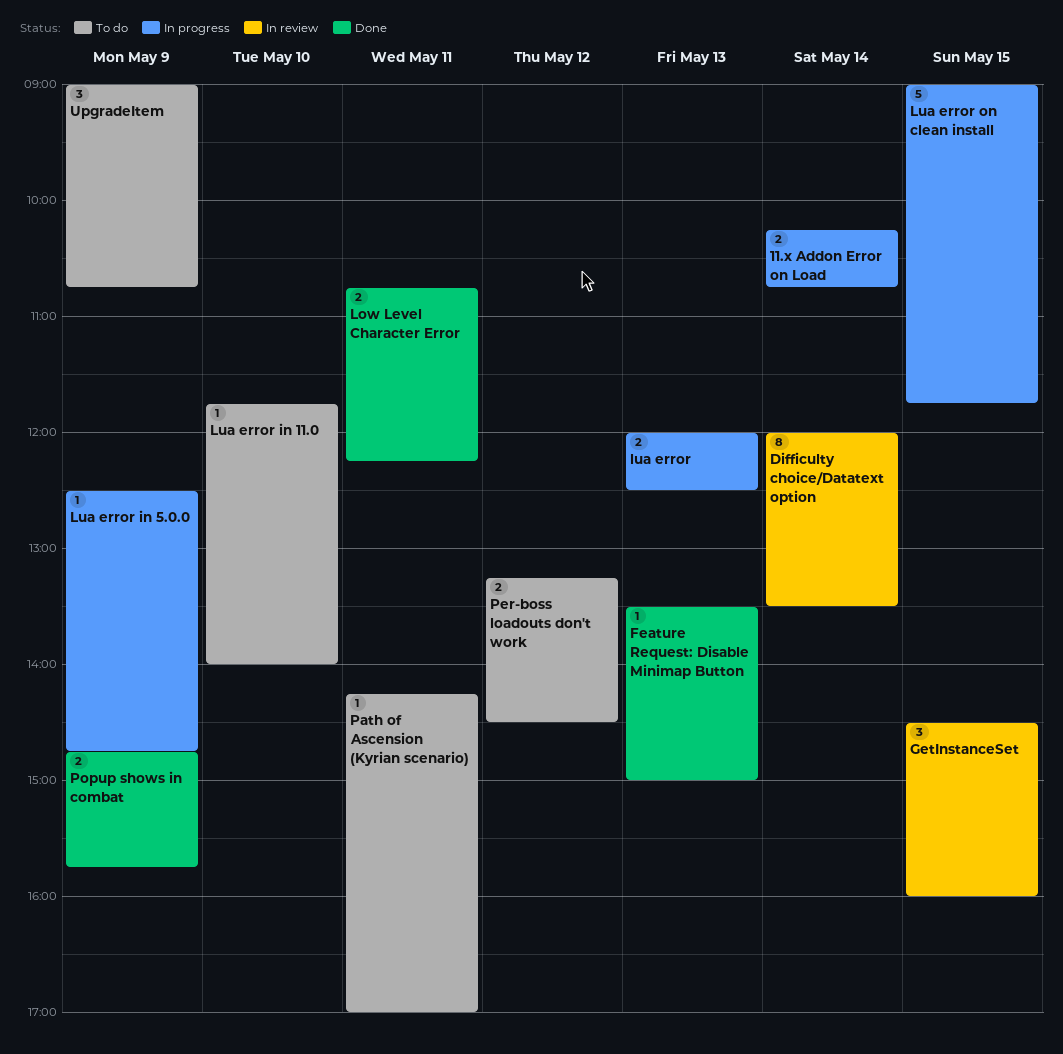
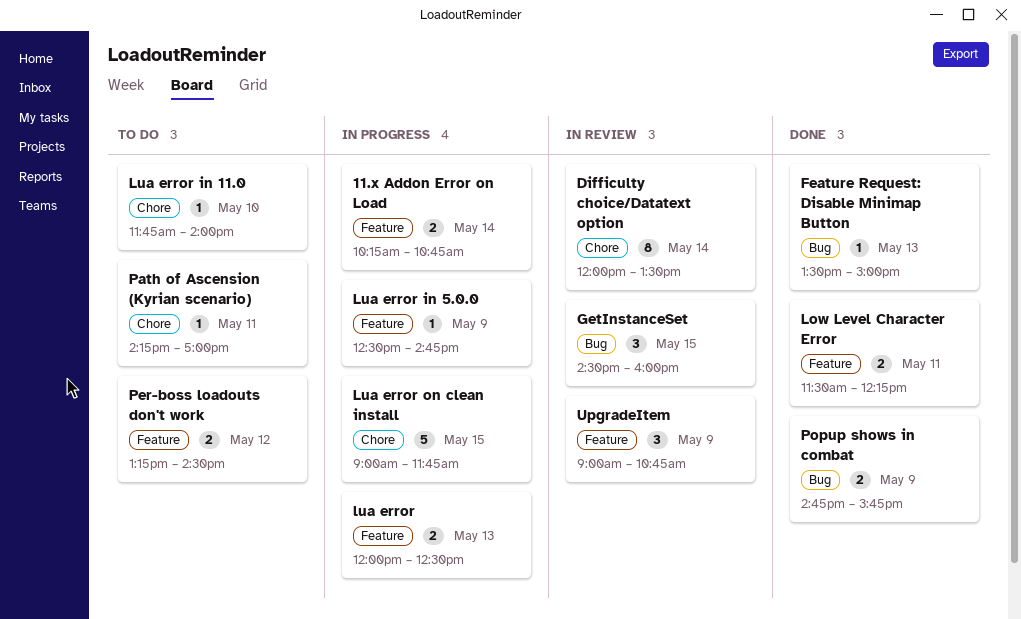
Low Level Character Error, begins: 10:45 -> 11:30
UpgradeItem, status: To do -> In review

